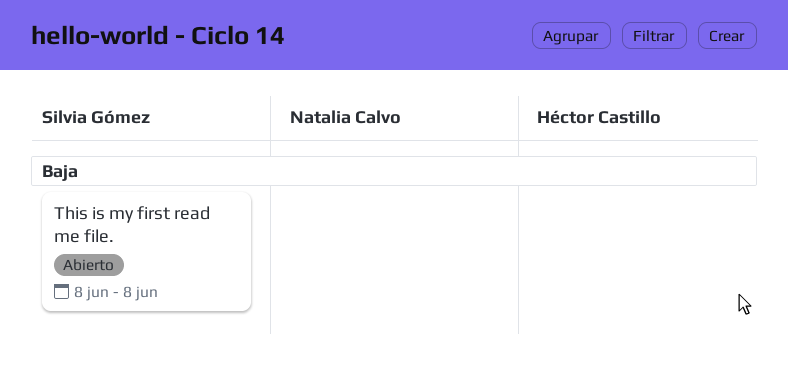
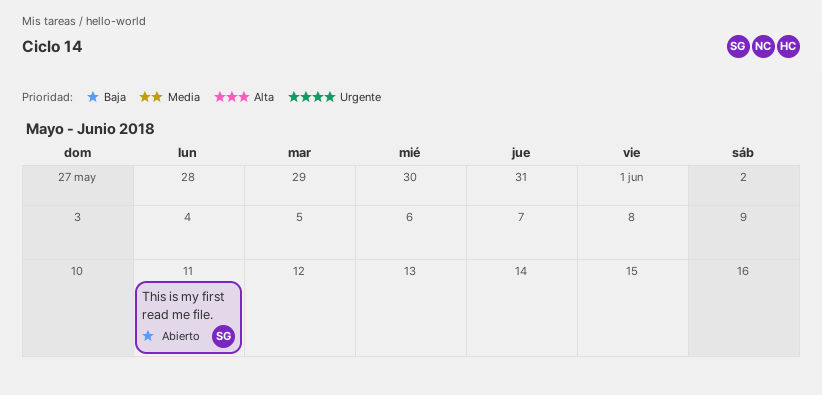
This is my first read me file., due: Jun 8 -> Jun 11

